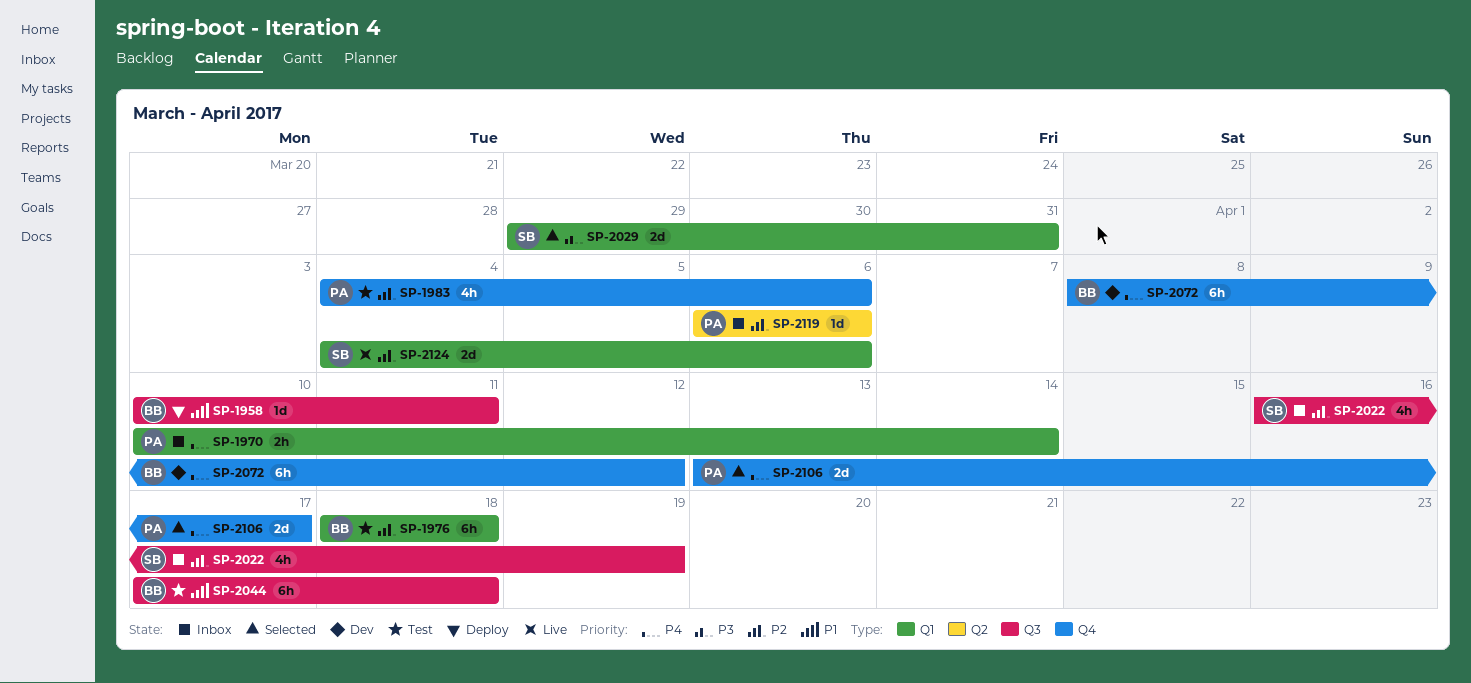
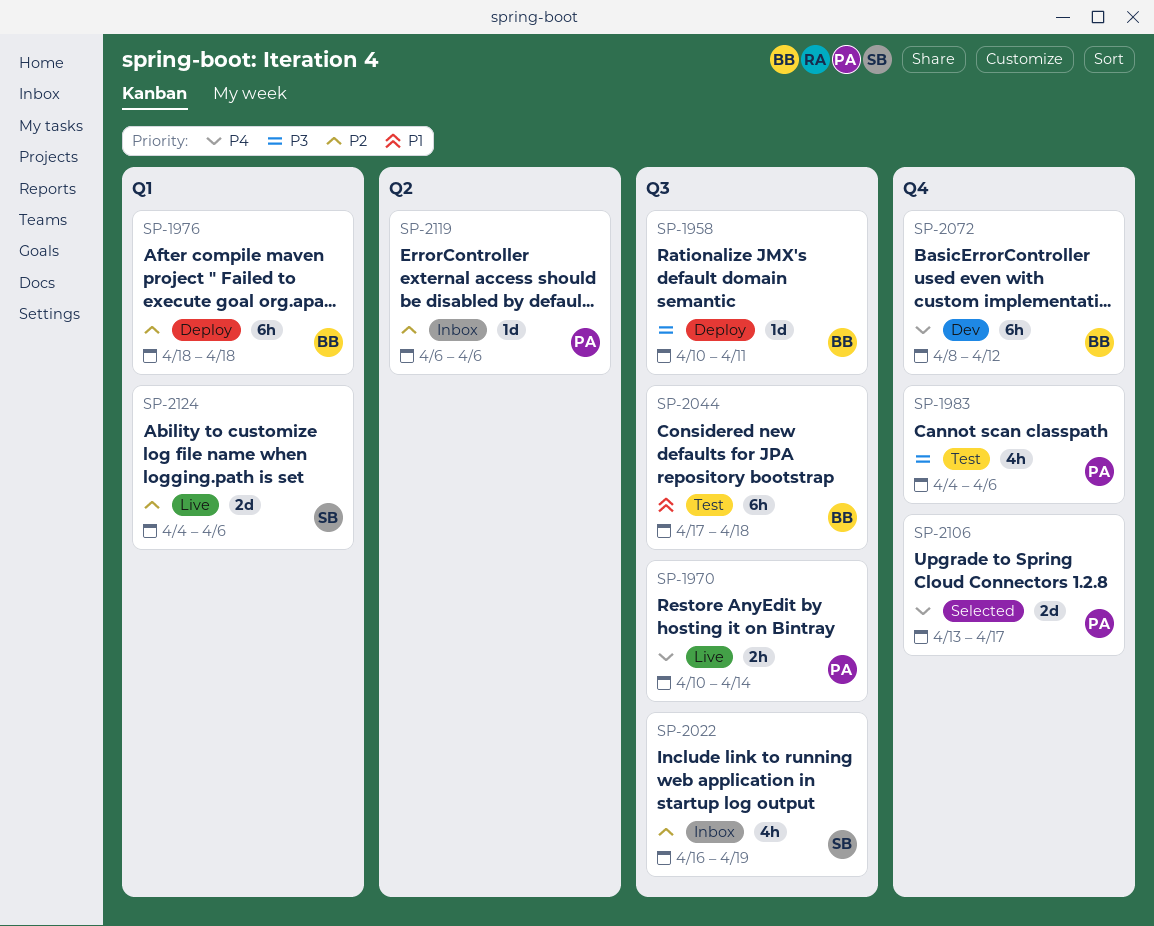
SP-1958, priority: P1 -> P3
SP-1970, status: Inbox -> Live
SP-1970, label: Q1 -> Q3
SP-1976, status: Test -> Deploy
SP-1983, priority: P2 -> P3
SP-2029: present -> none

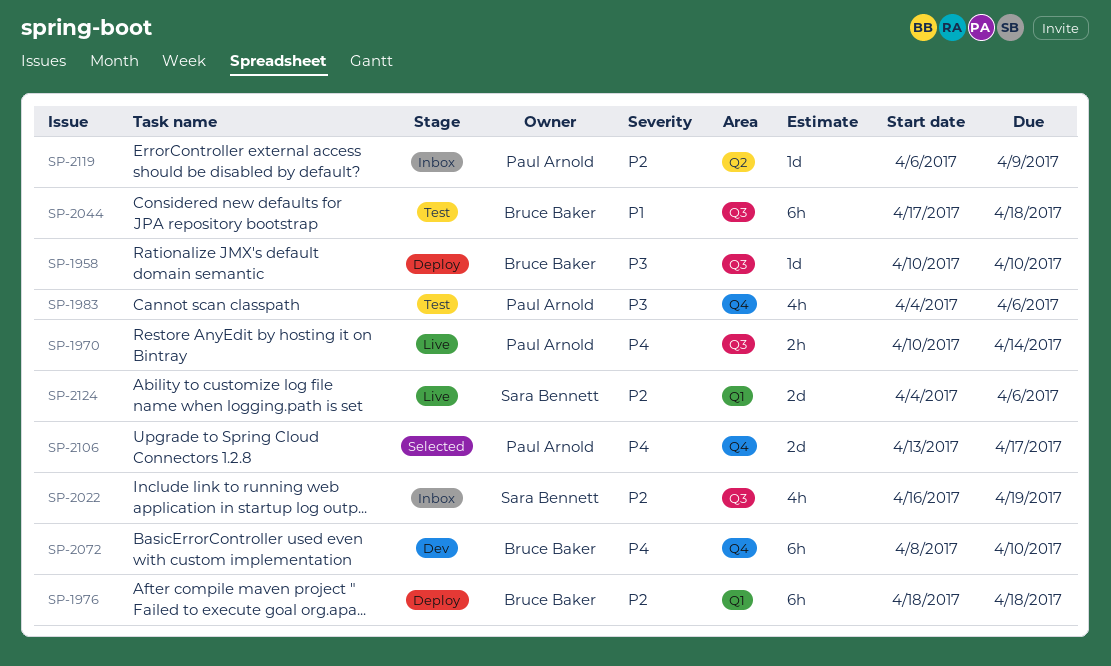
SP-1958, due: Apr 11 -> Apr 10
SP-2072, due: Apr 12 -> Apr 10
SP-2119, due: Apr 6 -> Apr 9

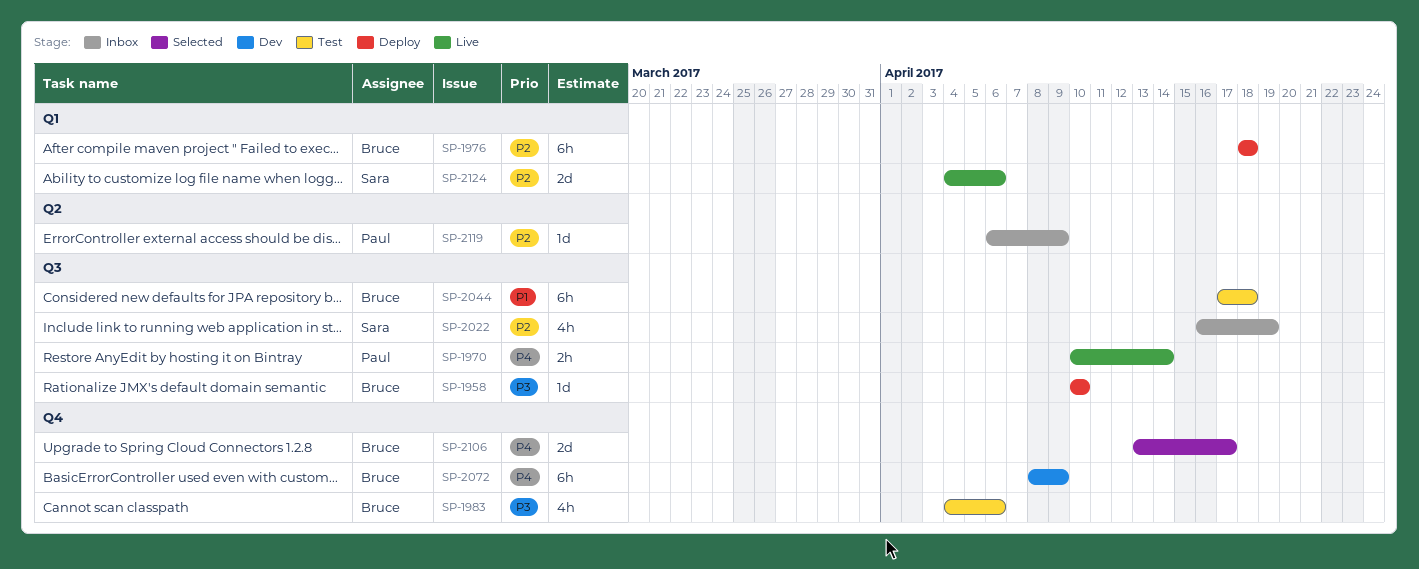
SP-1983, owner: Paul Arnold -> Bruce Baker
SP-2072, due: Apr 10 -> Apr 9
SP-2106, owner: Paul Arnold -> Bruce Baker

